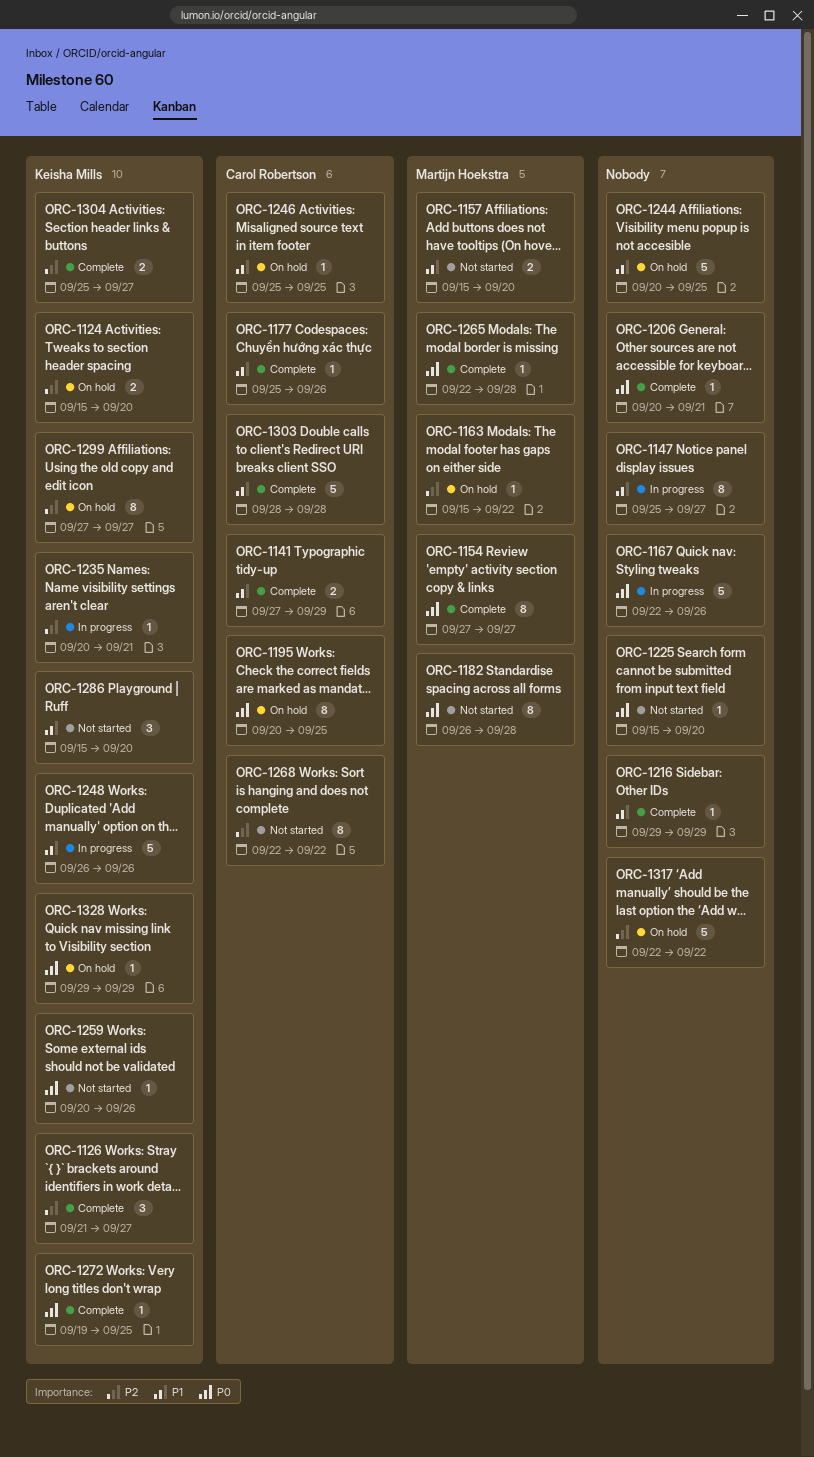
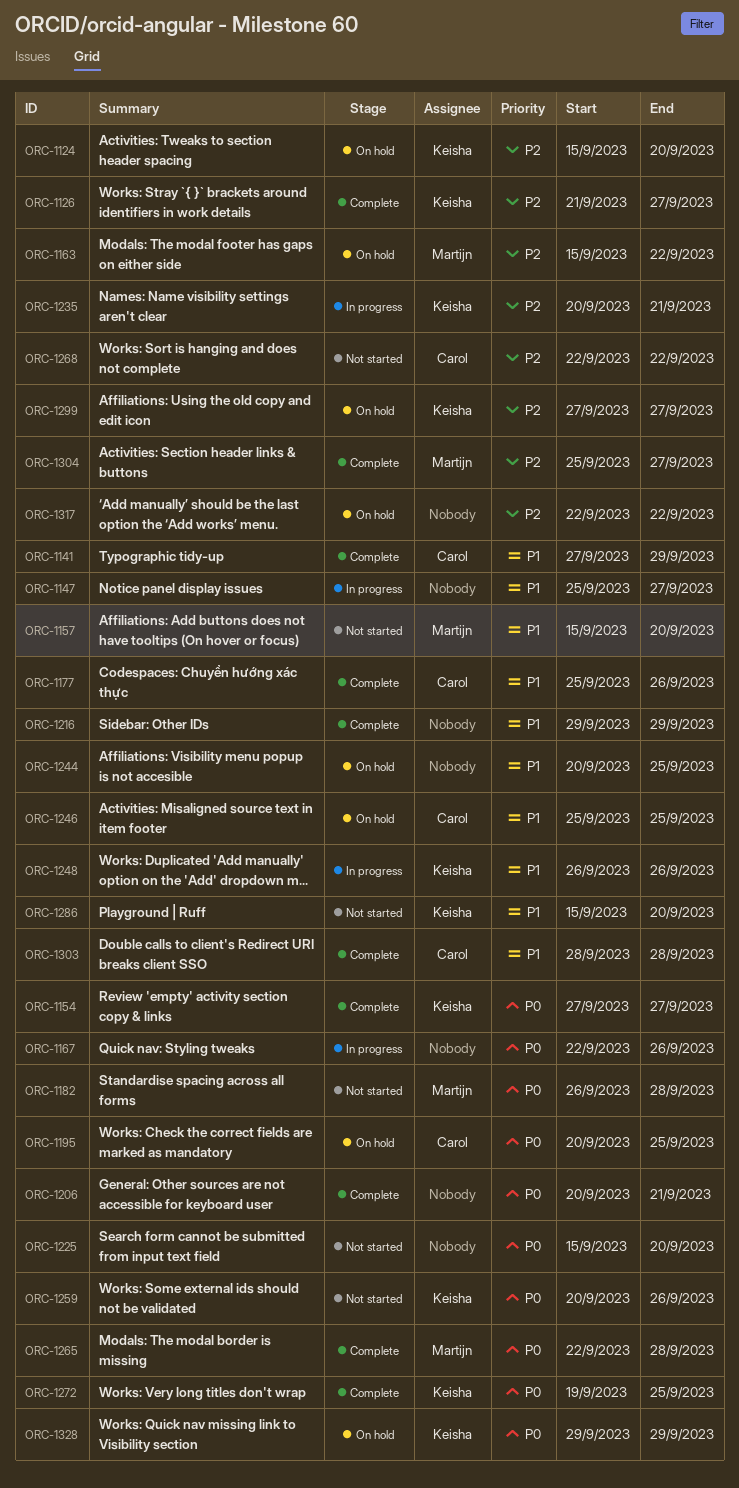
ORC-1154, owner: Martijn Hoekstra -> Keisha Mills
ORC-1304, owner: Keisha Mills -> Martijn Hoekstra

